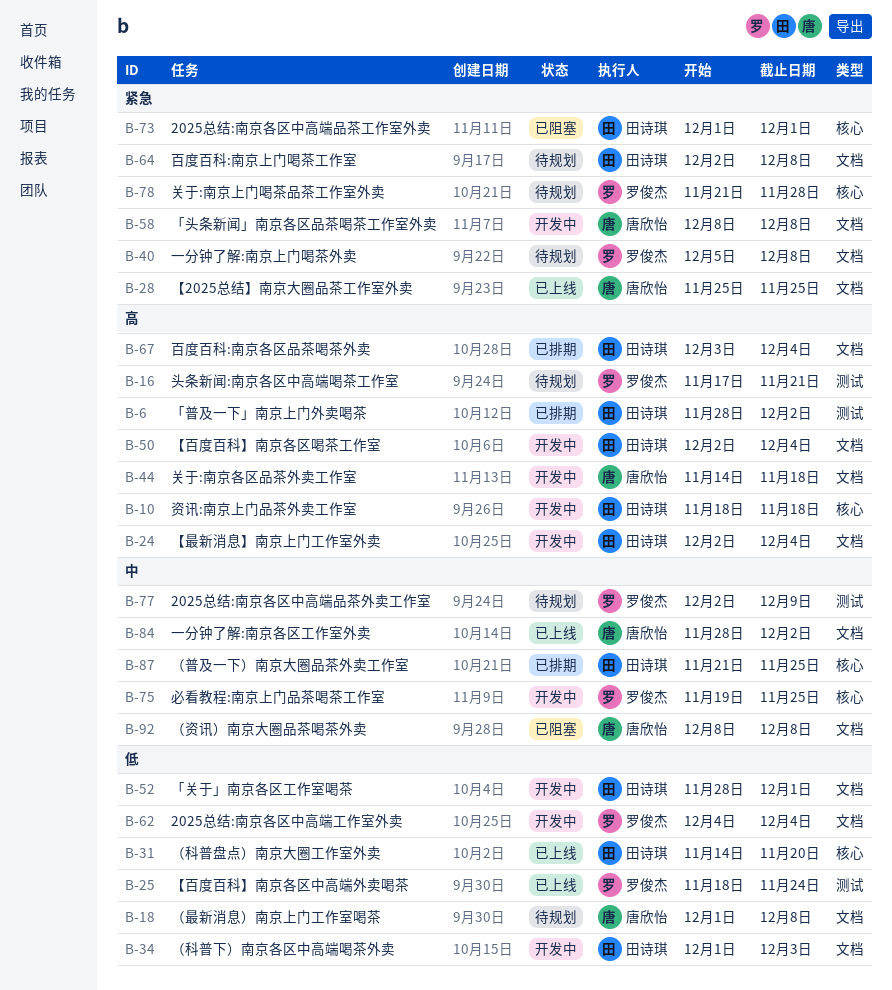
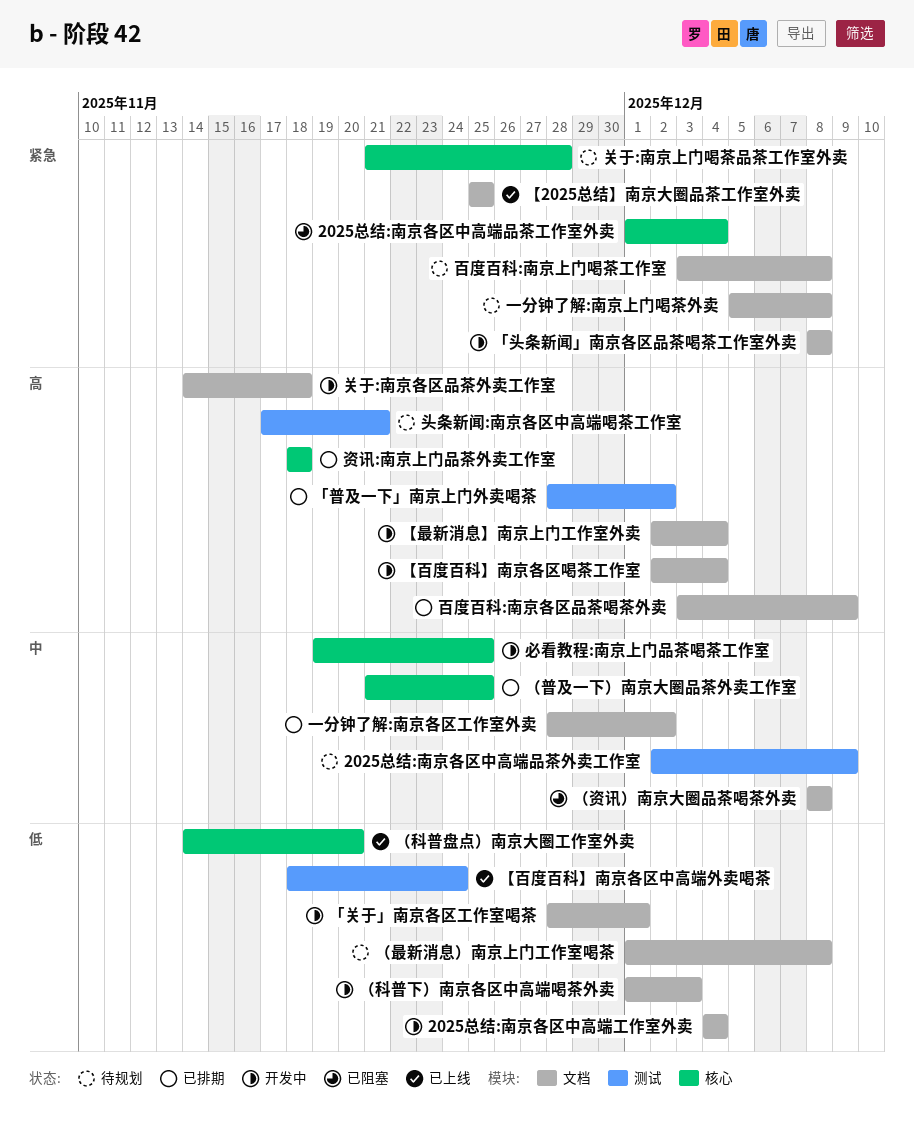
2025总结:南京各区中高端品茶工作室外卖, due: Dec 1 -> Dec 4
一分钟了解:南京各区工作室外卖, status: 已上线 -> 已排期
百度百科:南京上门喝茶工作室, start: Dec 2 -> Dec 3
百度百科:南京各区品茶喝茶外卖, due: Dec 4 -> Dec 9
资讯:南京上门品茶外卖工作室, status: 开发中 -> 已排期

